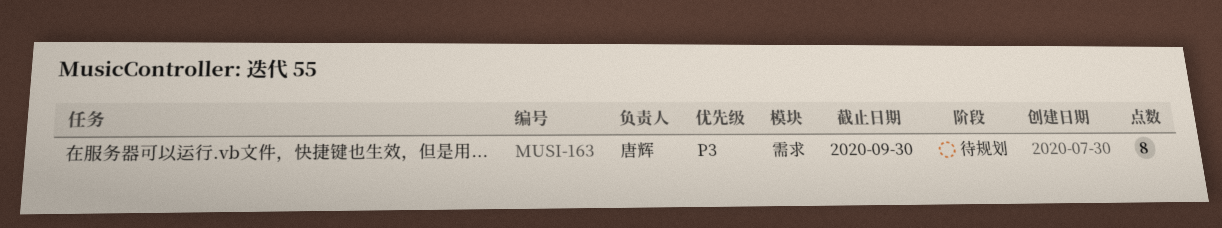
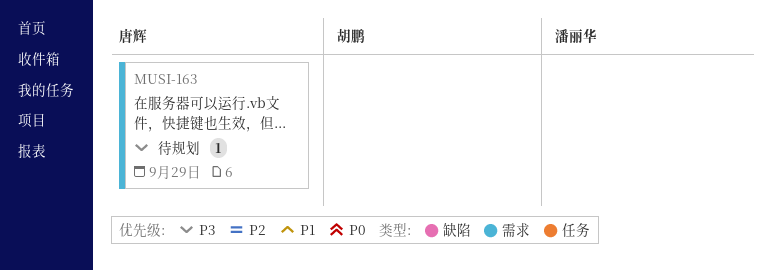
MUSI-163, estimate: 8 -> 1
MUSI-163, due: Sep 30 -> Sep 29

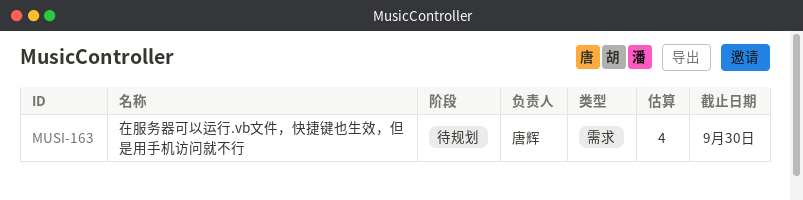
MUSI-163, estimate: 1 -> 4
MUSI-163, due: Sep 29 -> Sep 30

